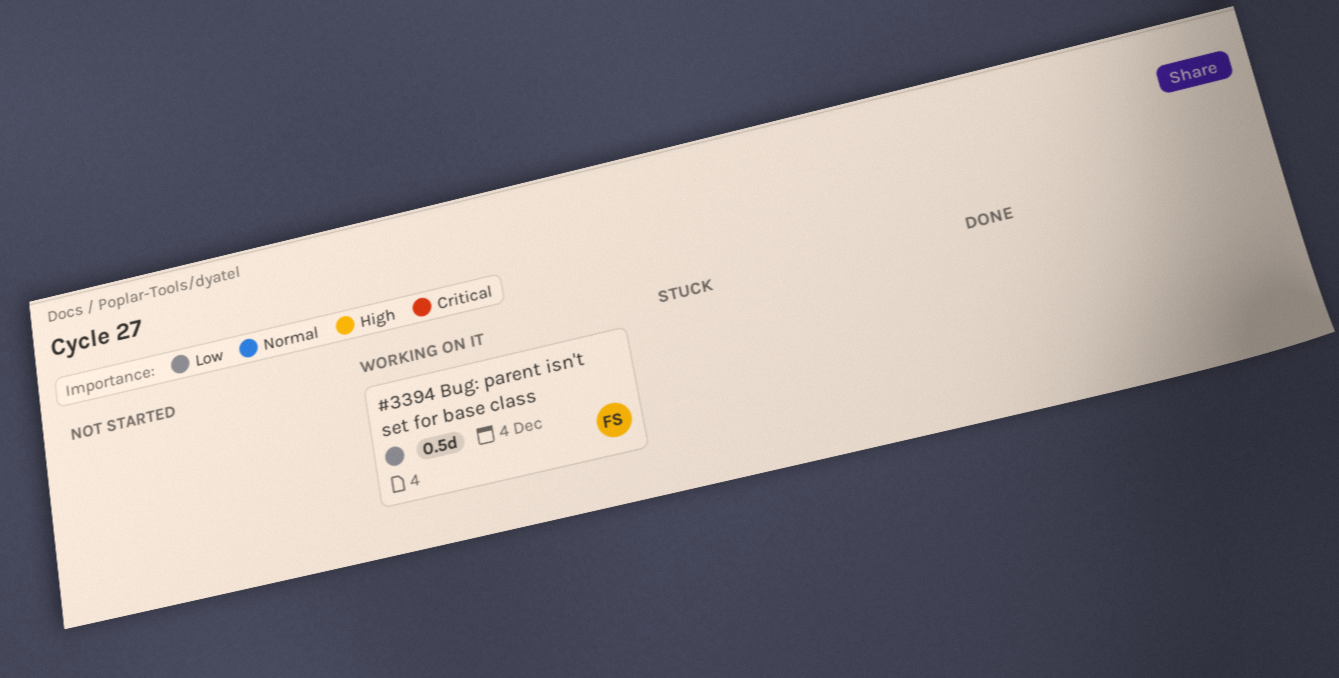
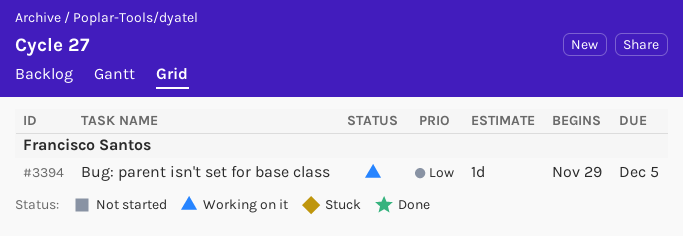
#3394, estimate: 0.5d -> 1d
#3394, due: Dec 4 -> Dec 5

